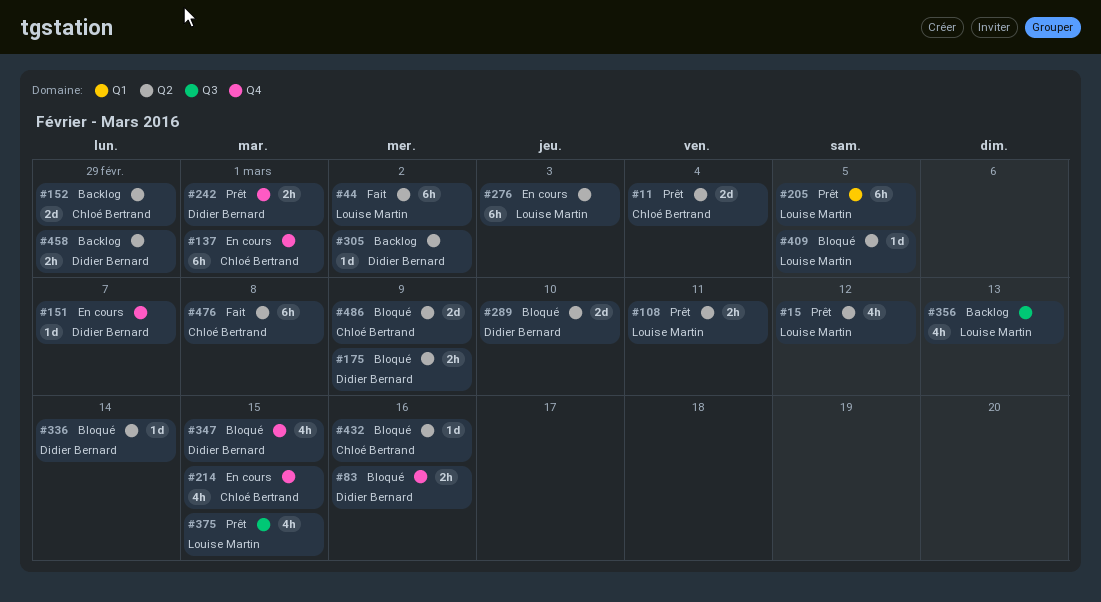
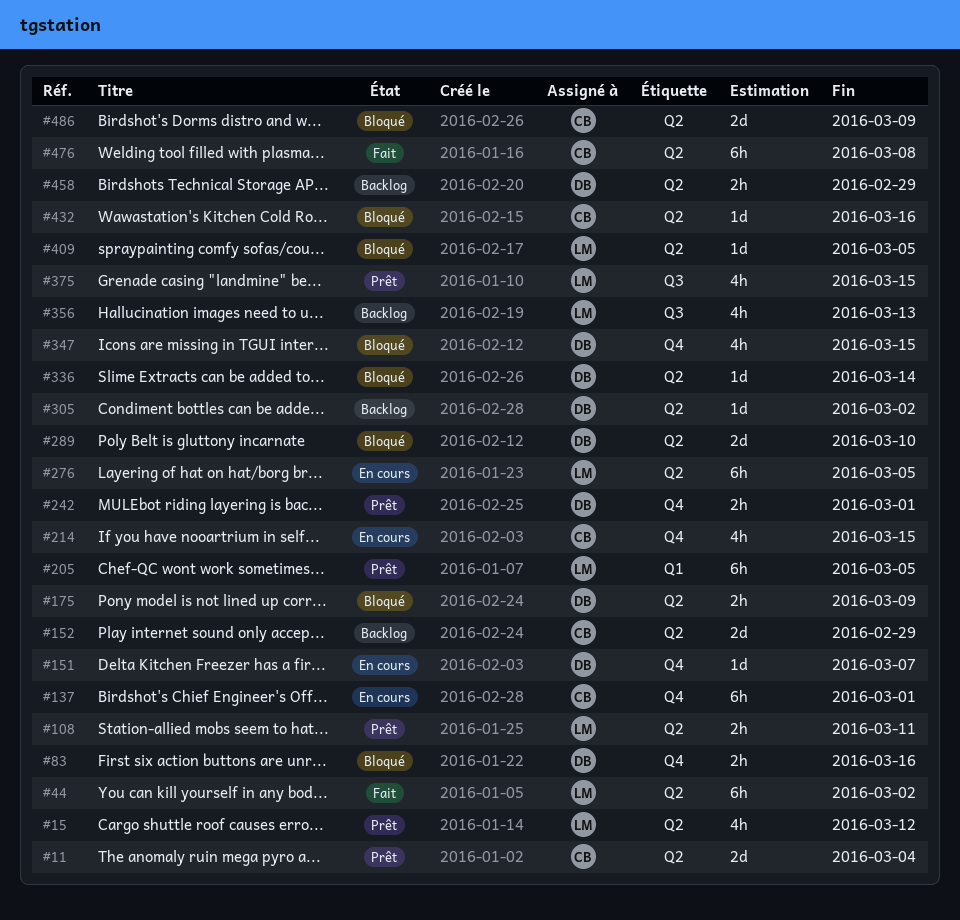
#276, due: Mar 3 -> Mar 5

